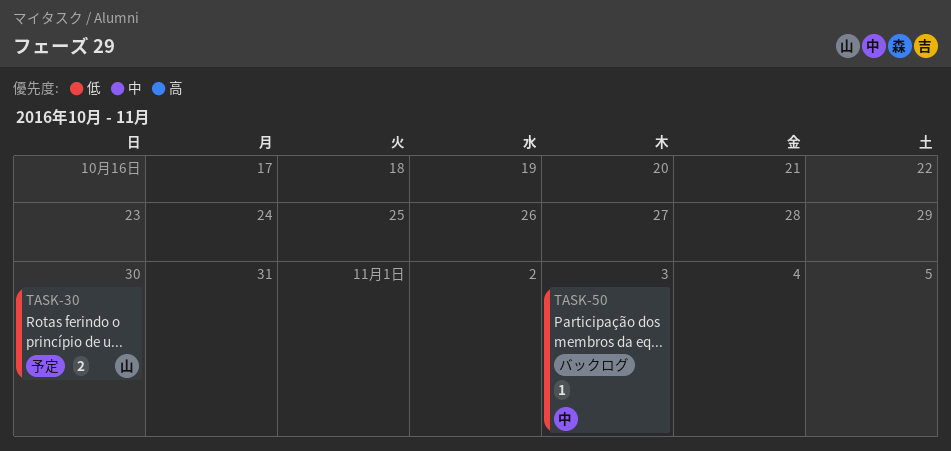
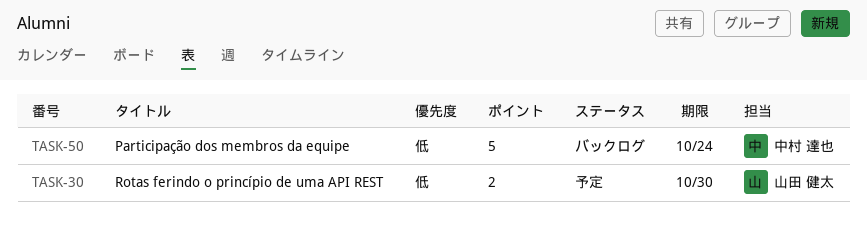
TASK-50, estimate: 1 -> 5
TASK-50, due: Nov 3 -> Oct 24

